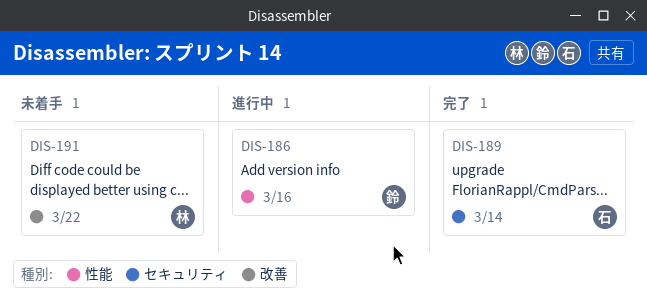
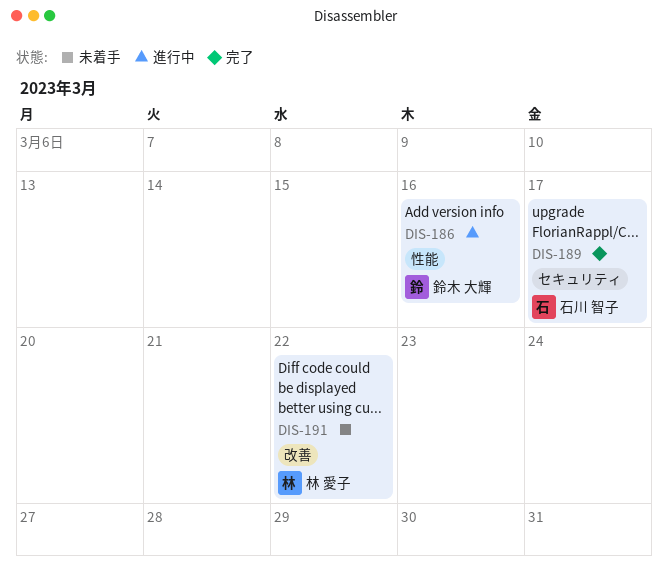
DIS-189, due: Mar 14 -> Mar 17

